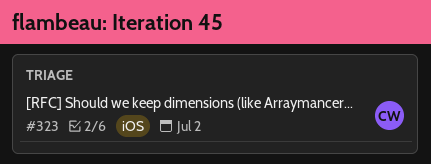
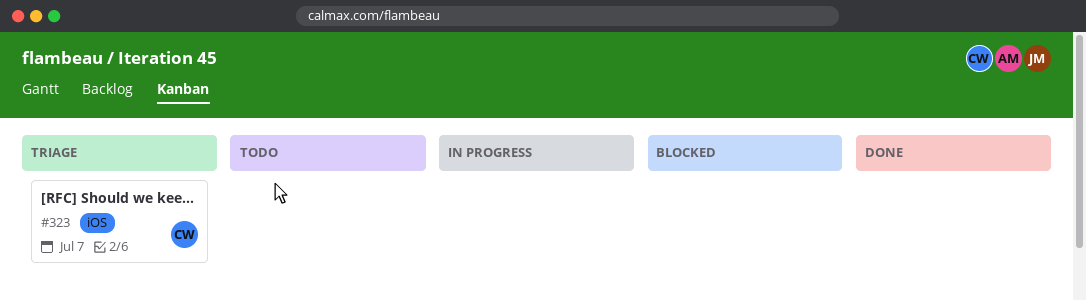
#323, due: Jul 2 -> Jul 7

